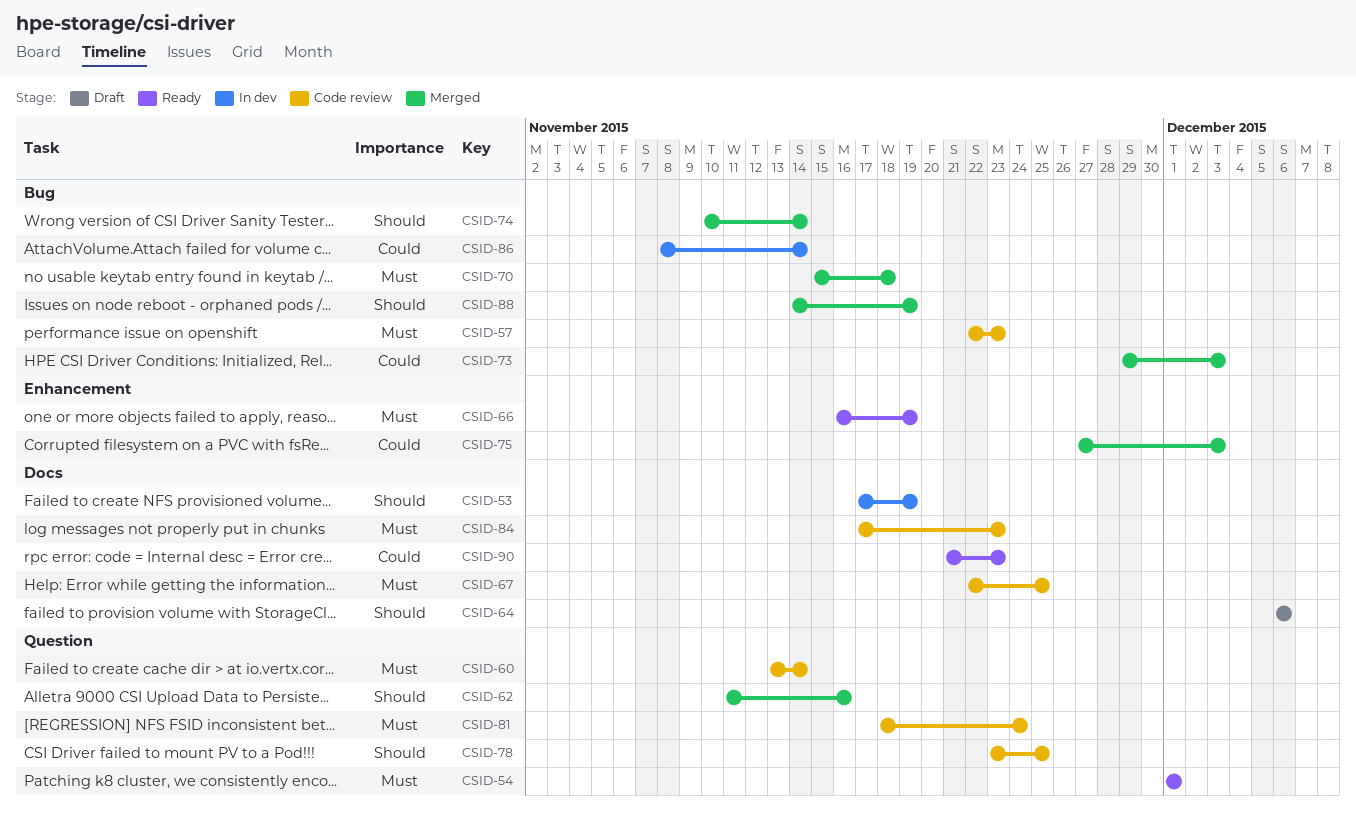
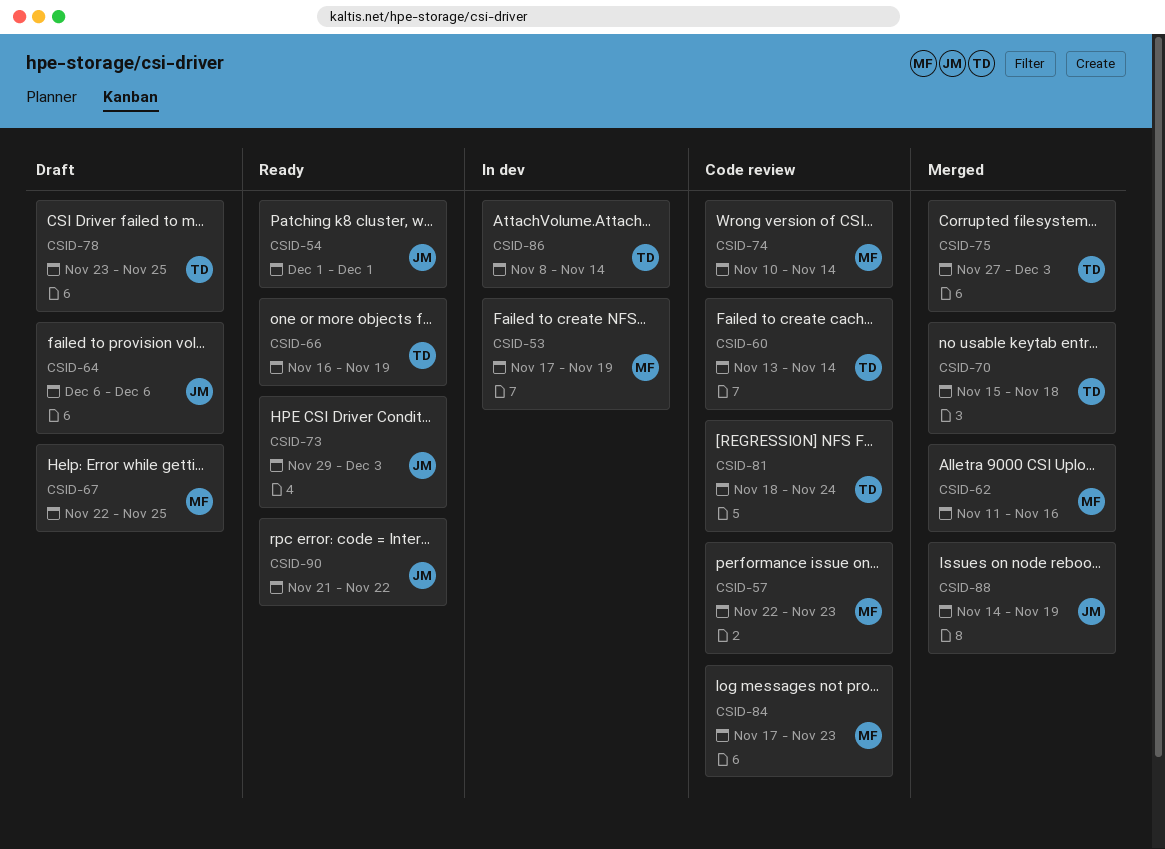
CSID-67, status: Code review -> Draft
CSID-73, status: Merged -> Ready
CSID-74, status: Merged -> Code review
CSID-78, status: Code review -> Draft
CSID-90, due: Nov 23 -> Nov 22

